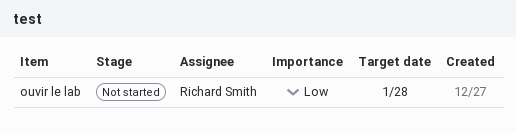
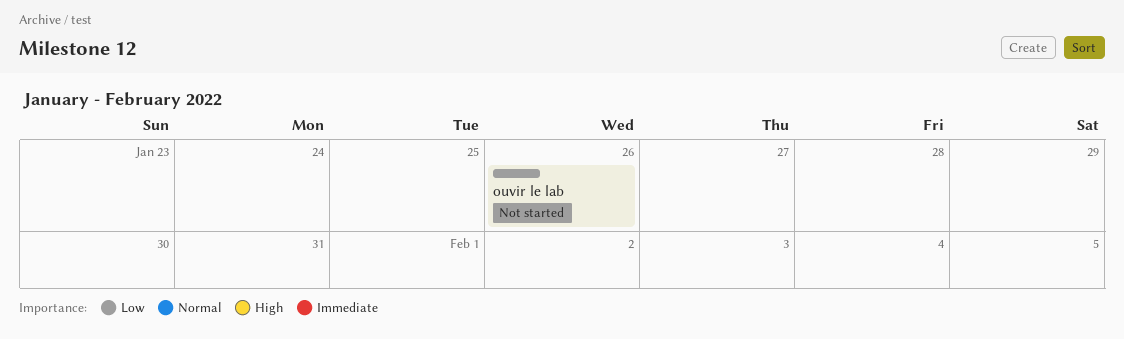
ouvir le lab, due: Jan 28 -> Jan 26

